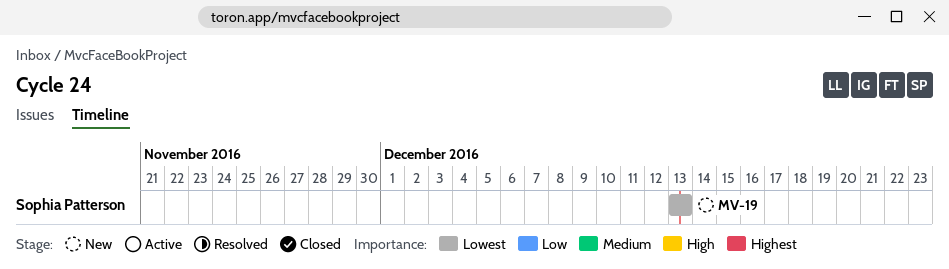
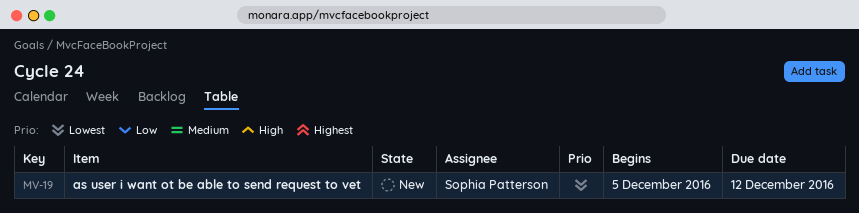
MV-19, start: Dec 13 -> Dec 5
MV-19, due: Dec 13 -> Dec 12

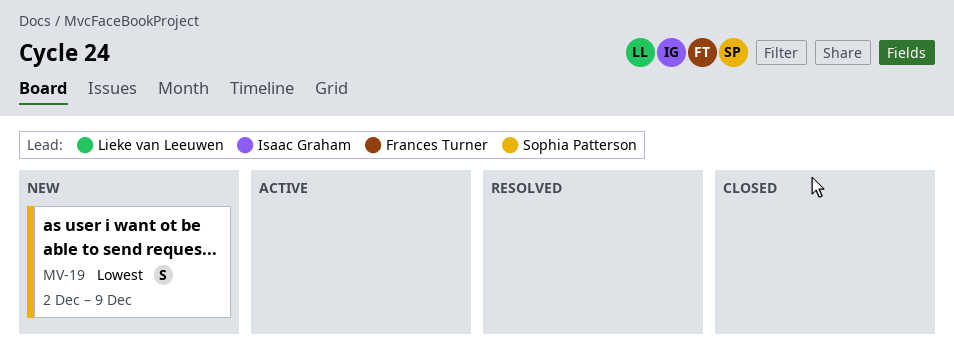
MV-19, start: Dec 5 -> Dec 2
MV-19, due: Dec 12 -> Dec 9

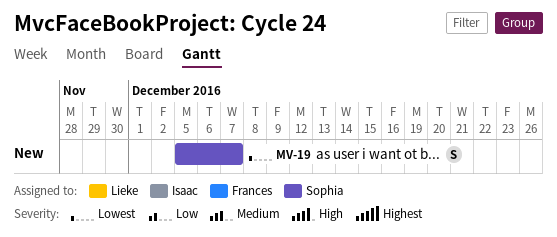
MV-19, start: Dec 2 -> Dec 5
MV-19, due: Dec 9 -> Dec 7

